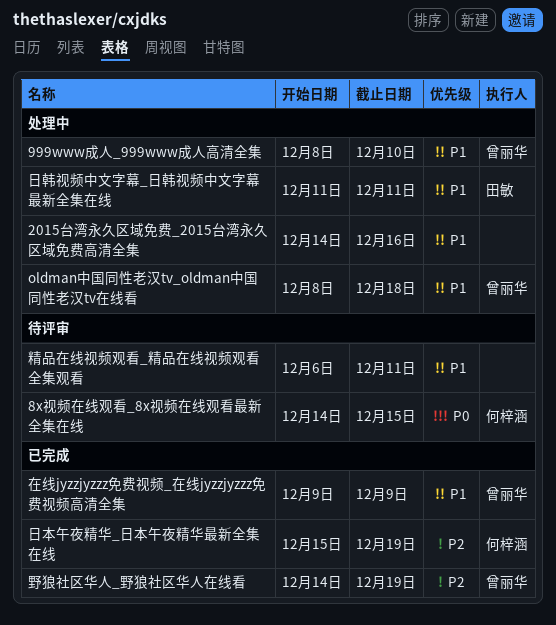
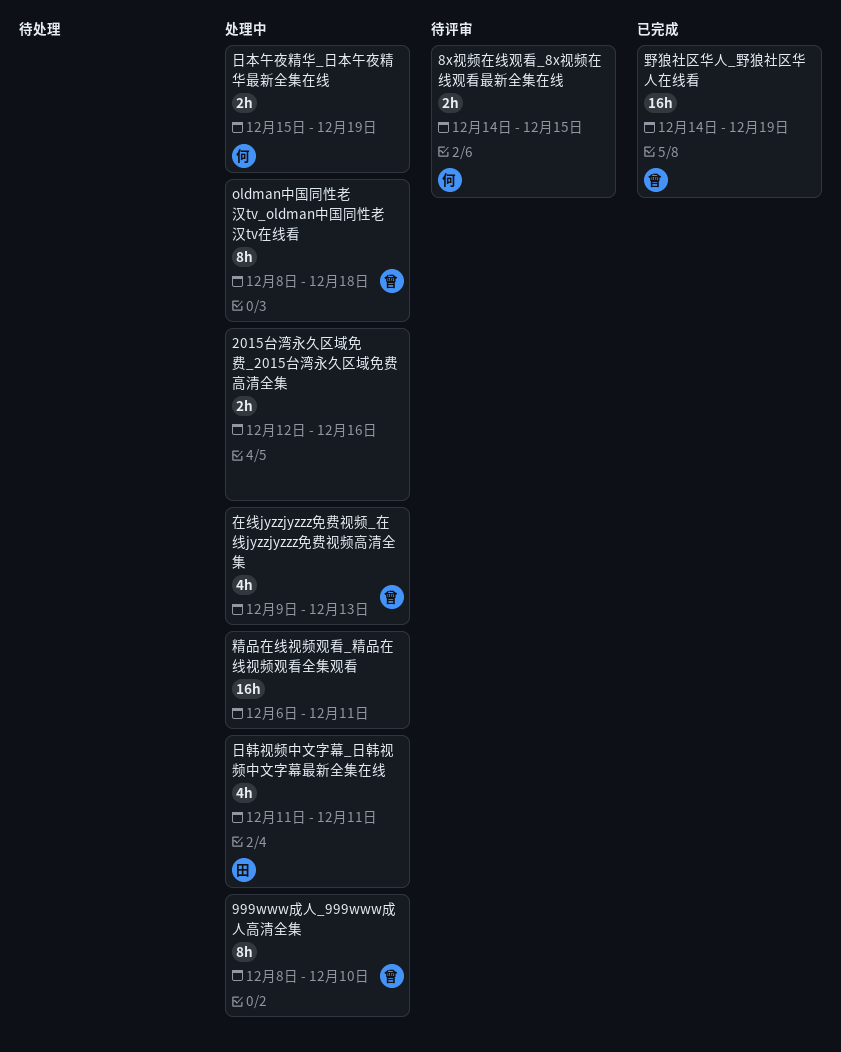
2015台湾永久区域免费_2015台湾永久区域免费高清全集, start: Dec 14 -> Dec 12
在线jyzzjyzzz免费视频_在线jyzzjyzzz免费视频高清全集, status: 已完成 -> 处理中
在线jyzzjyzzz免费视频_在线jyzzjyzzz免费视频高清全集, due: Dec 9 -> Dec 13
日本午夜精华_日本午夜精华最新全集在线, status: 已完成 -> 处理中
精品在线视频观看_精品在线视频观看全集观看, status: 待评审 -> 处理中

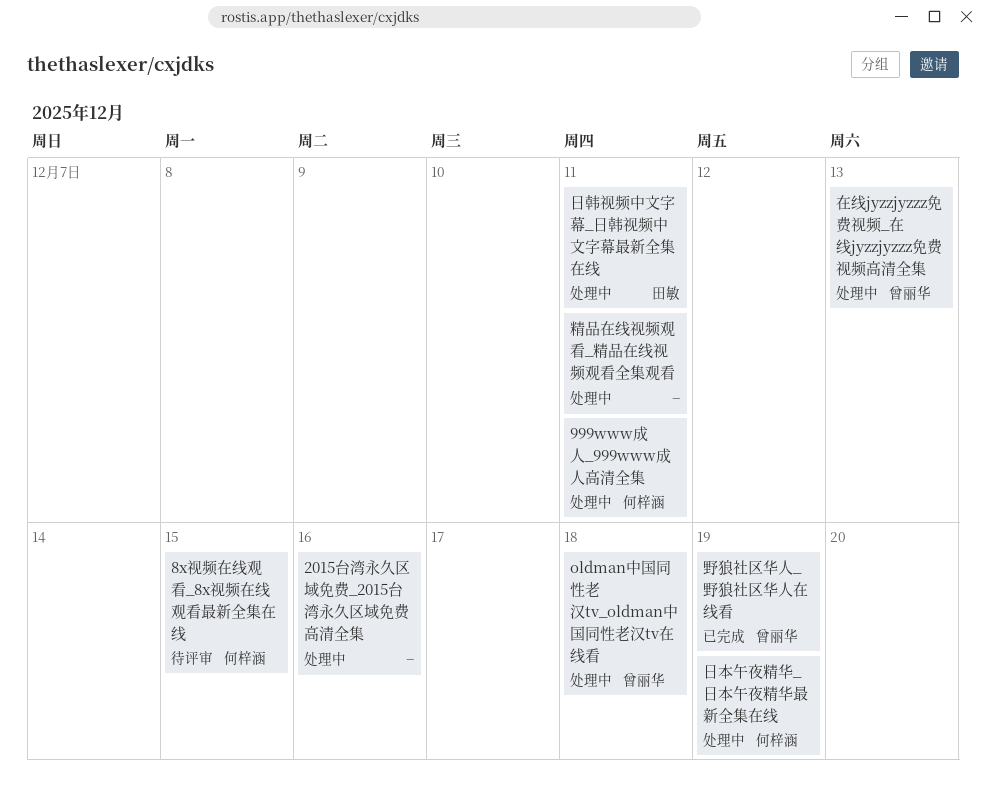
999www成人_999www成人高清全集, owner: 曾丽华 -> 何梓涵
999www成人_999www成人高清全集, due: Dec 10 -> Dec 11

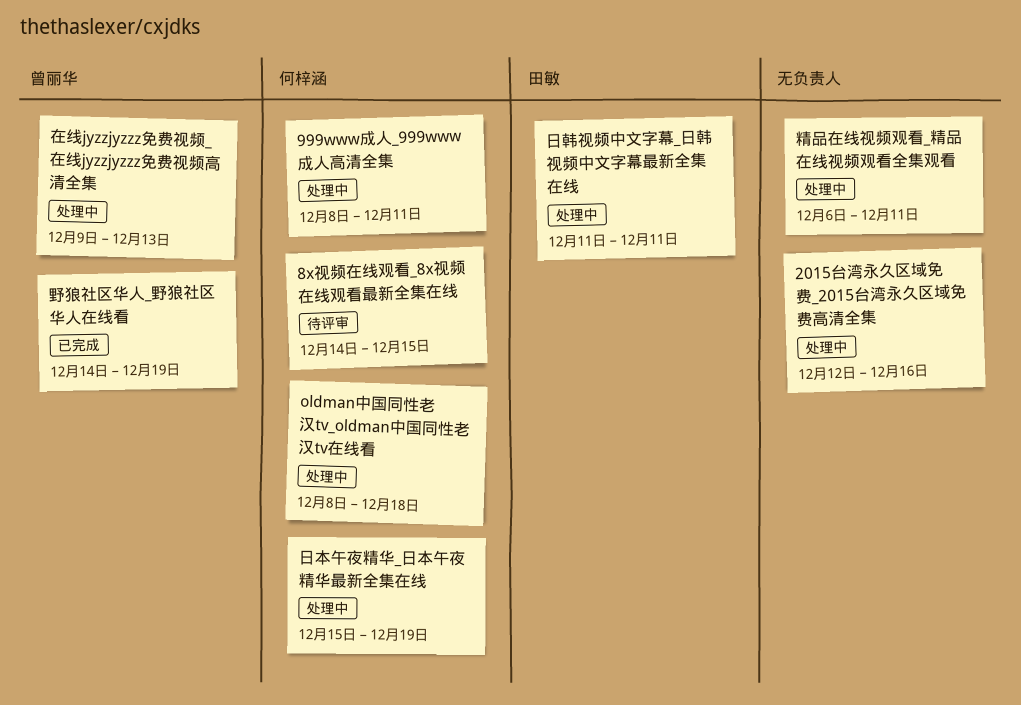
oldman中国同性老汉tv_oldman中国同性老汉tv在线看, owner: 曾丽华 -> 何梓涵

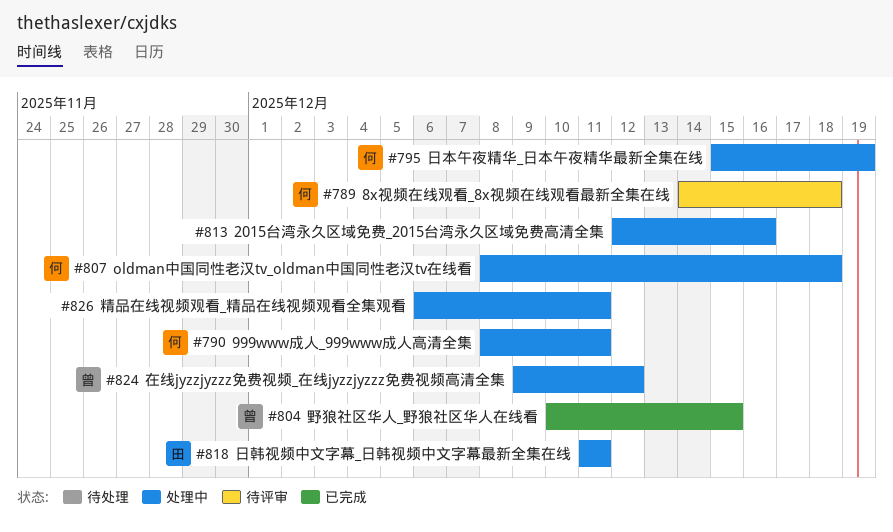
8x视频在线观看_8x视频在线观看最新全集在线, due: Dec 15 -> Dec 18
在线jyzzjyzzz免费视频_在线jyzzjyzzz免费视频高清全集, due: Dec 13 -> Dec 12
野狼社区华人_野狼社区华人在线看, start: Dec 14 -> Dec 10
野狼社区华人_野狼社区华人在线看, due: Dec 19 -> Dec 15

